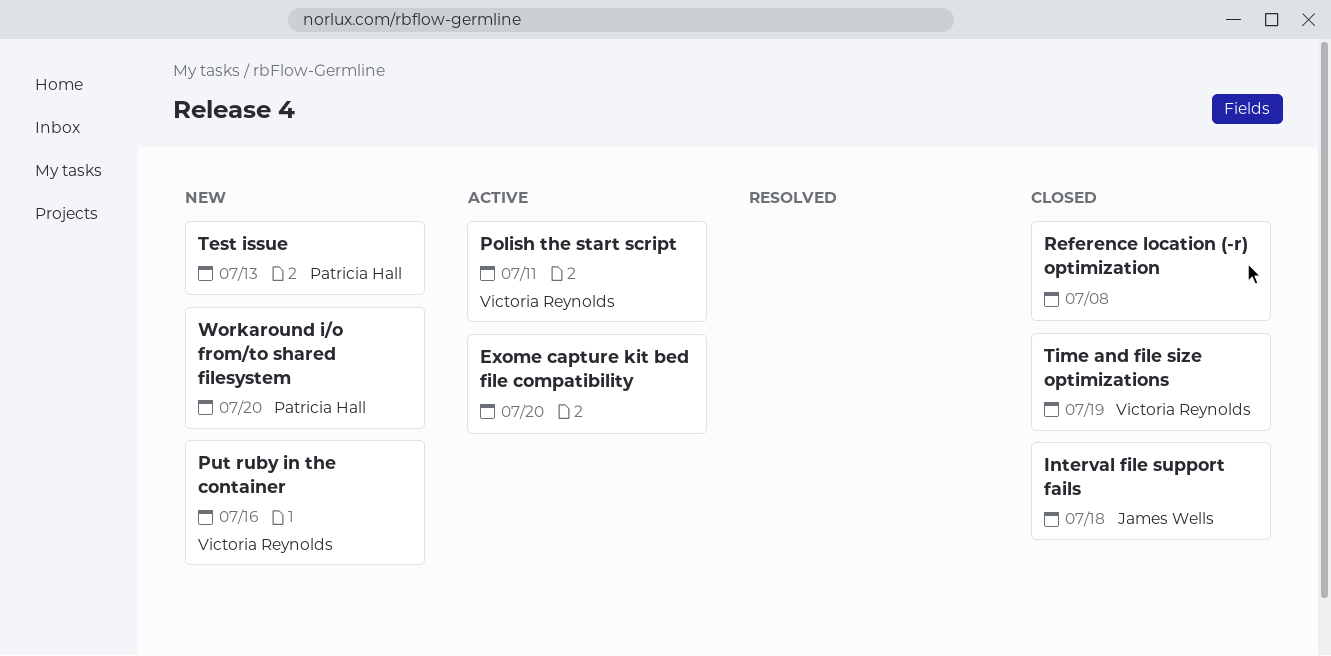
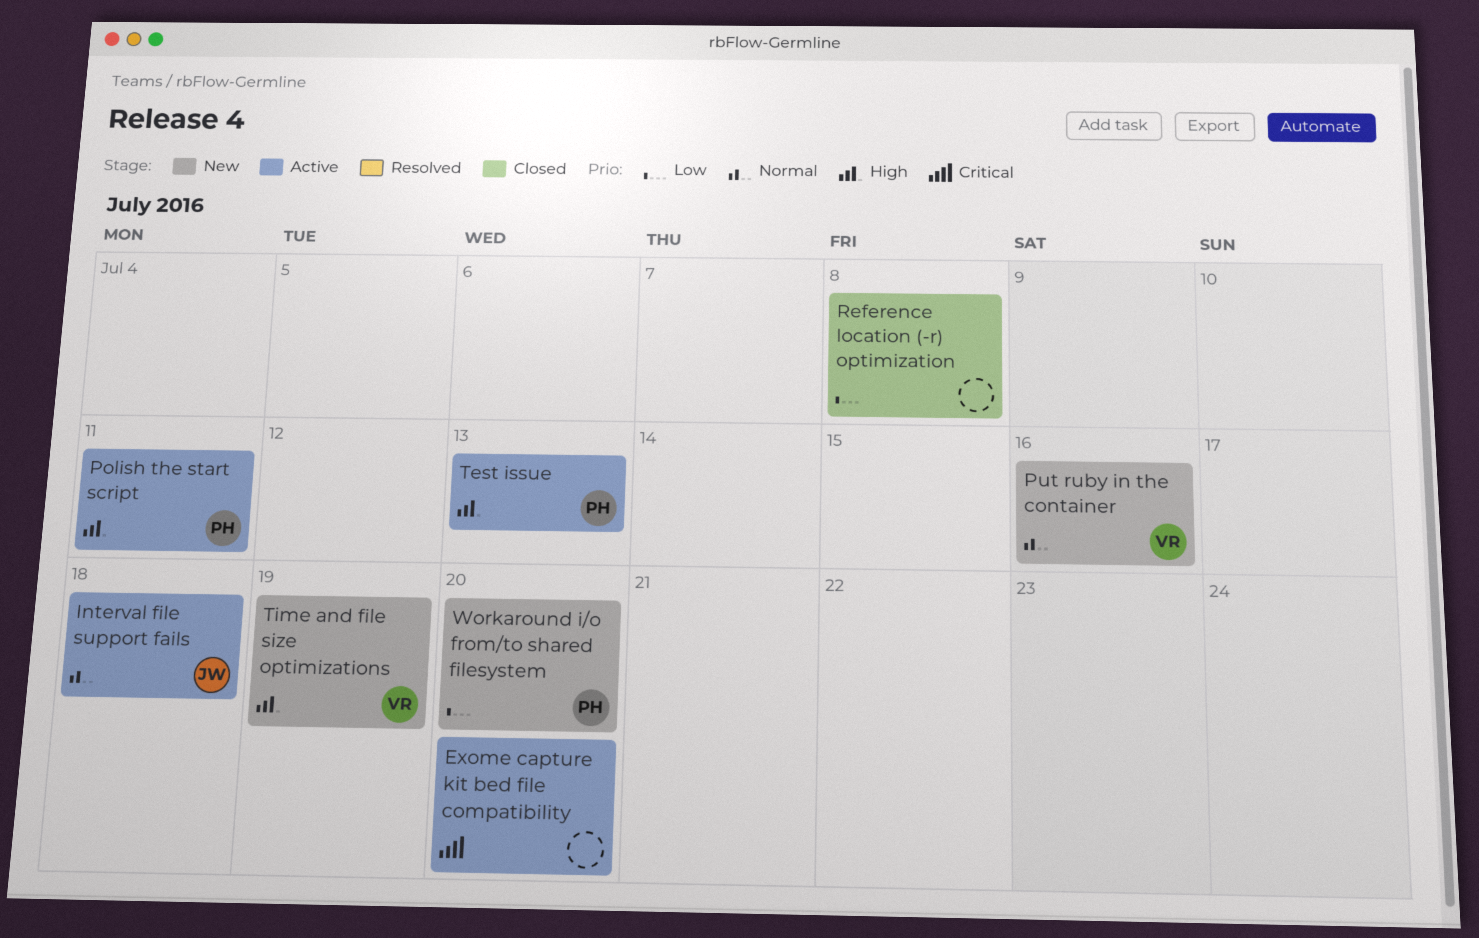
Interval file support fails, status: Closed -> Active
Polish the start script, owner: Victoria Reynolds -> Patricia Hall
Test issue, status: New -> Active
Time and file size optimizations, status: Closed -> New

